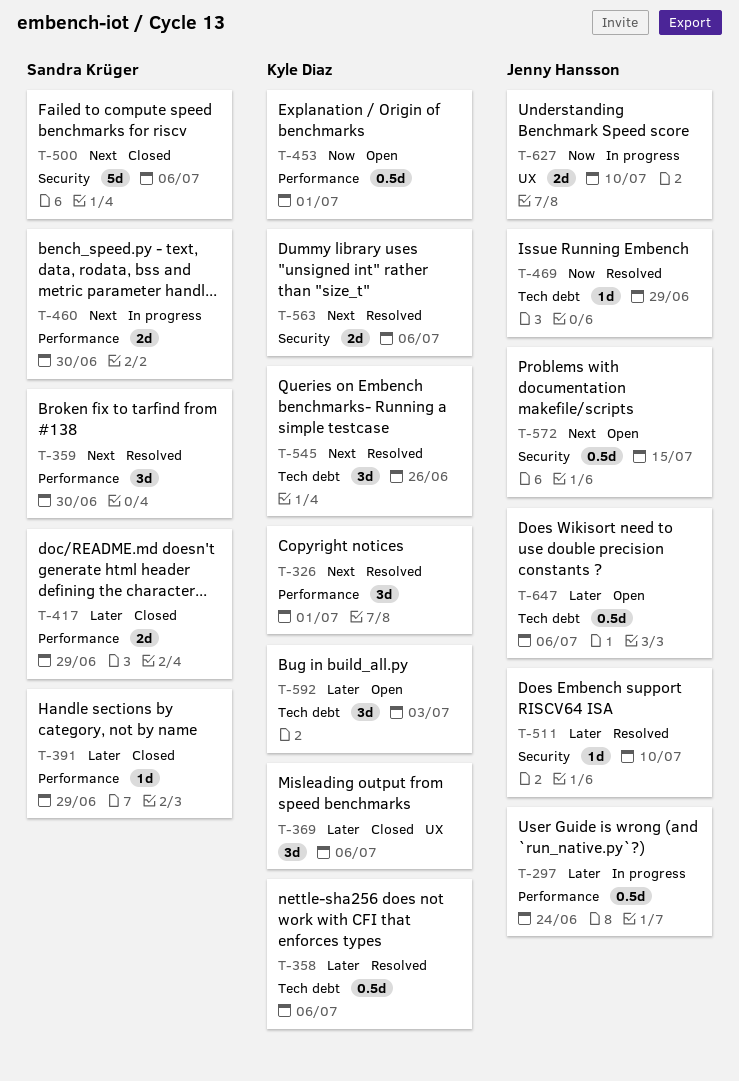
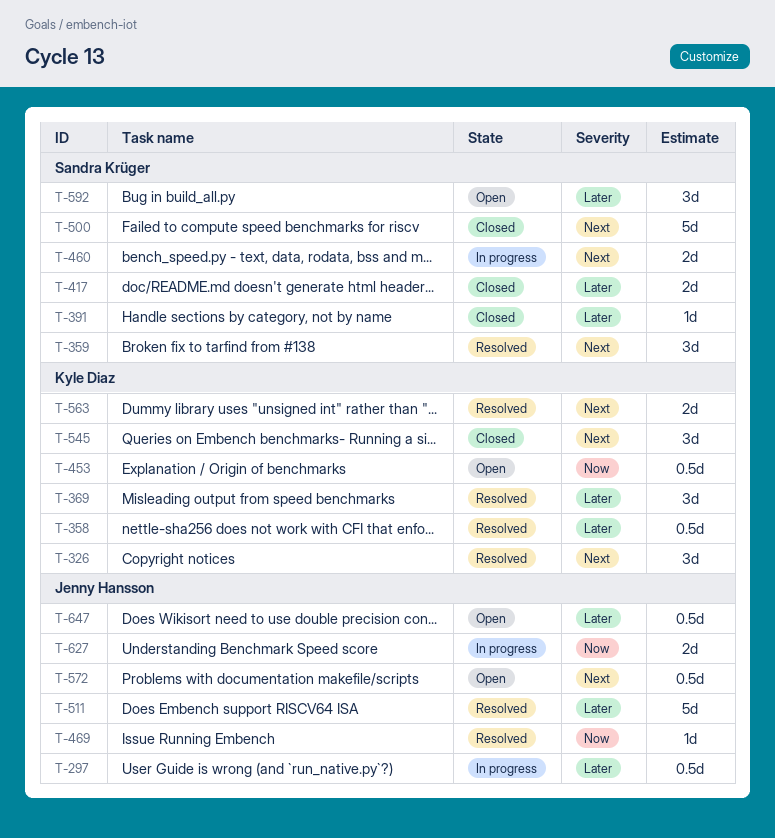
T-369, status: Closed -> Resolved
T-511, estimate: 1d -> 5d
T-545, status: Resolved -> Closed
T-592, owner: Kyle Diaz -> Sandra Krüger

